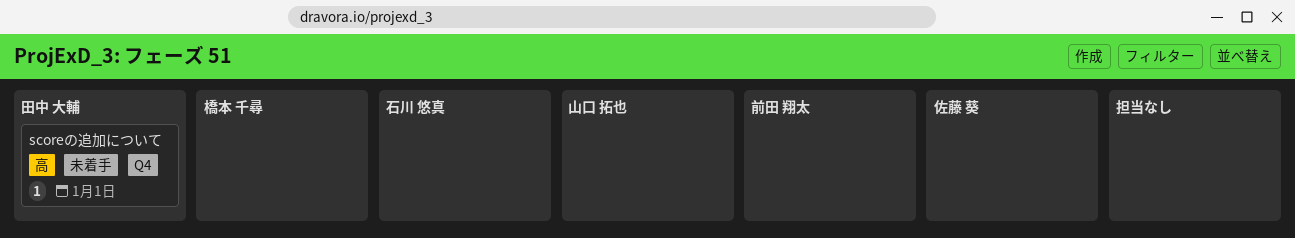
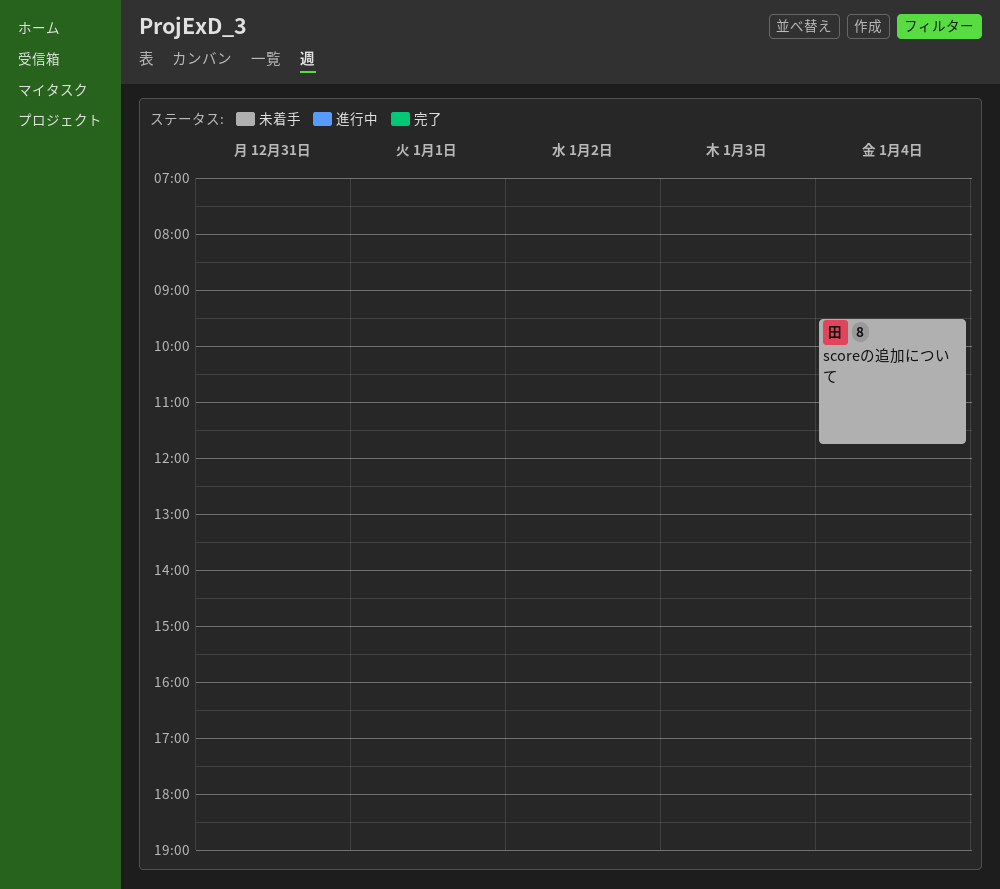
scoreの追加について, estimate: 1 -> 8
scoreの追加について, day: Jan 1 -> Jan 4

